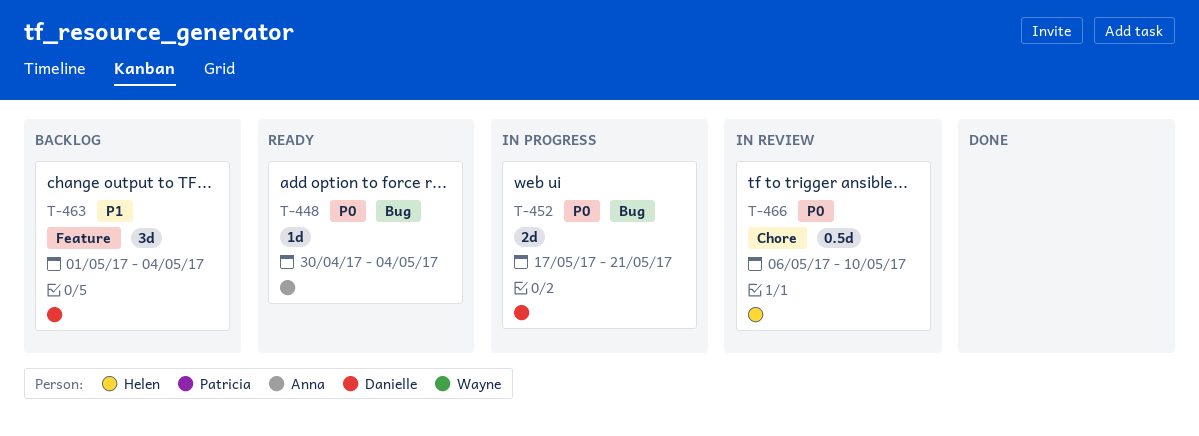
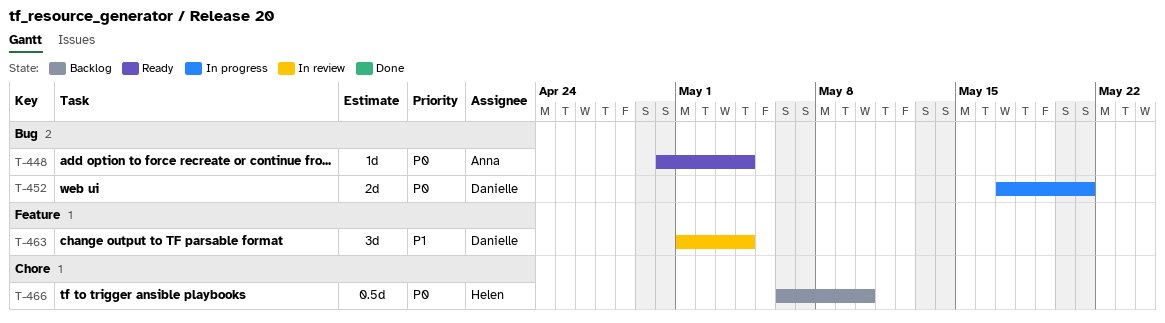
T-463, status: Backlog -> In review
T-466, status: In review -> Backlog

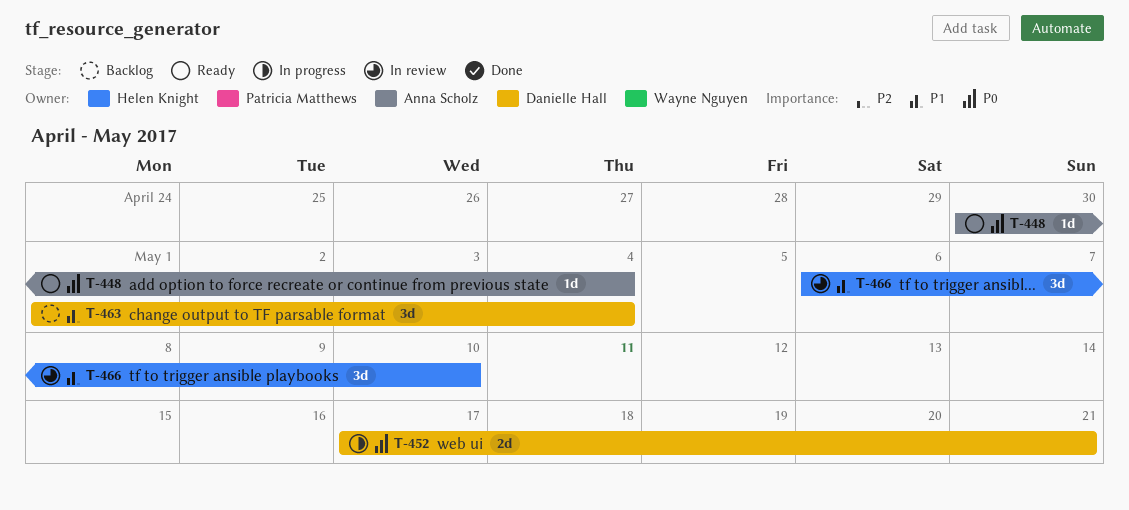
T-463, status: In review -> Backlog
T-466, status: Backlog -> In review
T-466, priority: P0 -> P1
T-466, estimate: 0.5d -> 3d

